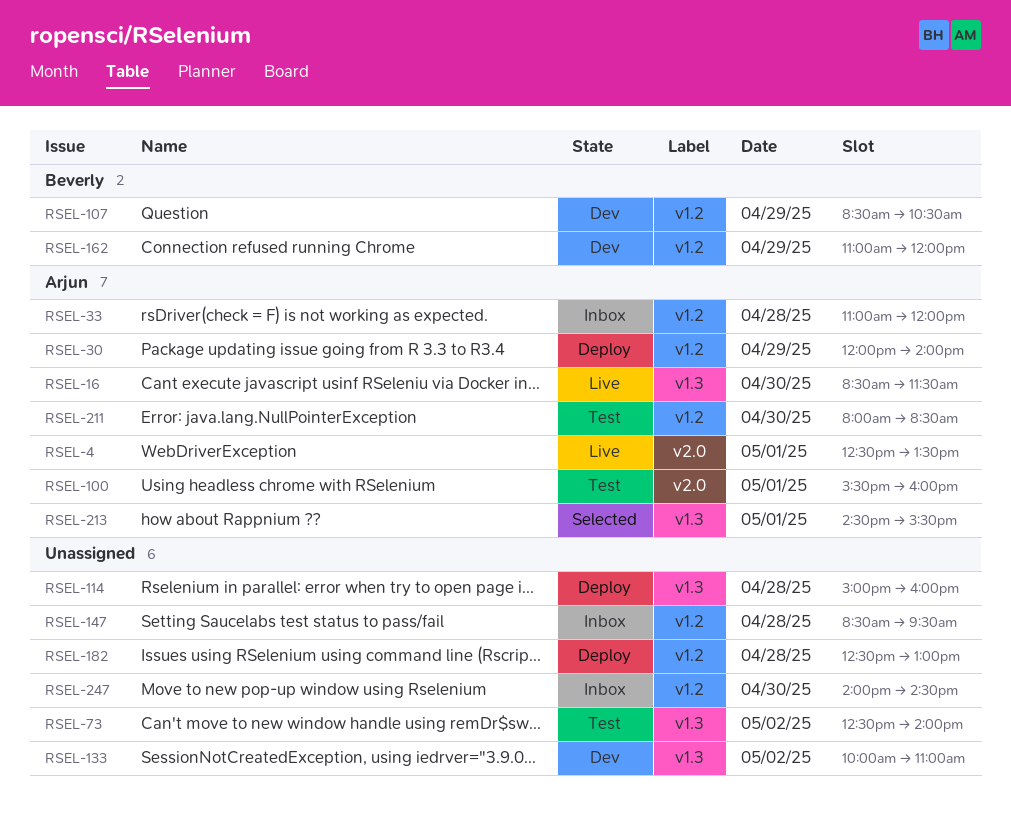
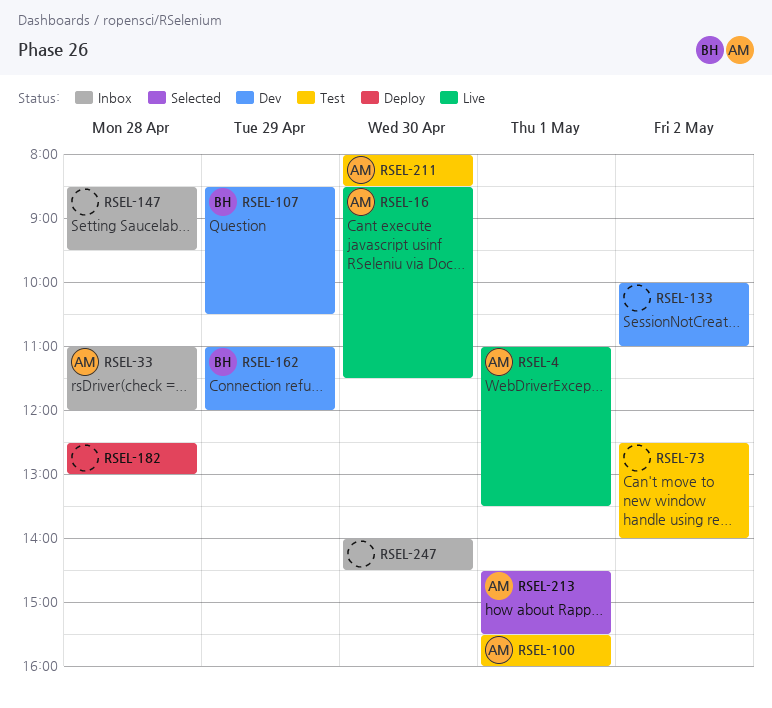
RSEL-4, begins: 12:30 -> 11:00
RSEL-30: present -> none
RSEL-114: present -> none

